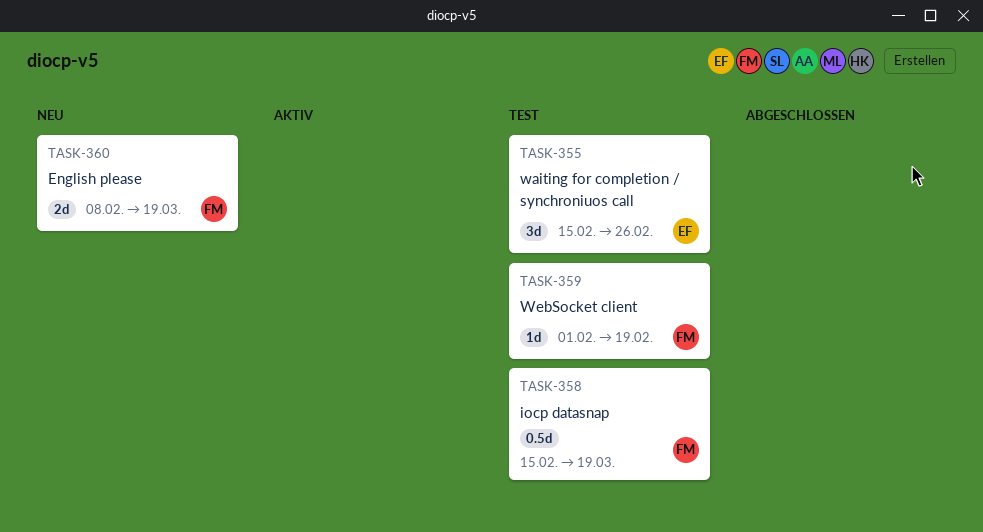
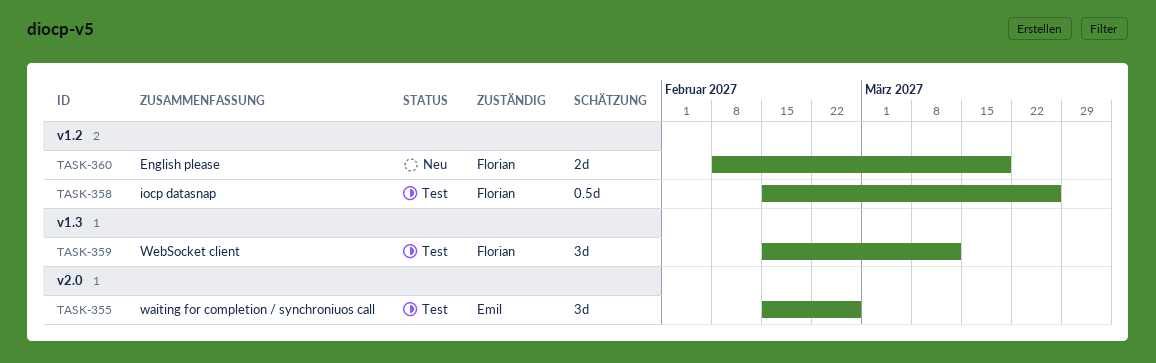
TASK-358, due: Mar 19 -> Mar 26
TASK-359, estimate: 1d -> 3d
TASK-359, start: Feb 1 -> Feb 15
TASK-359, due: Feb 19 -> Mar 12

